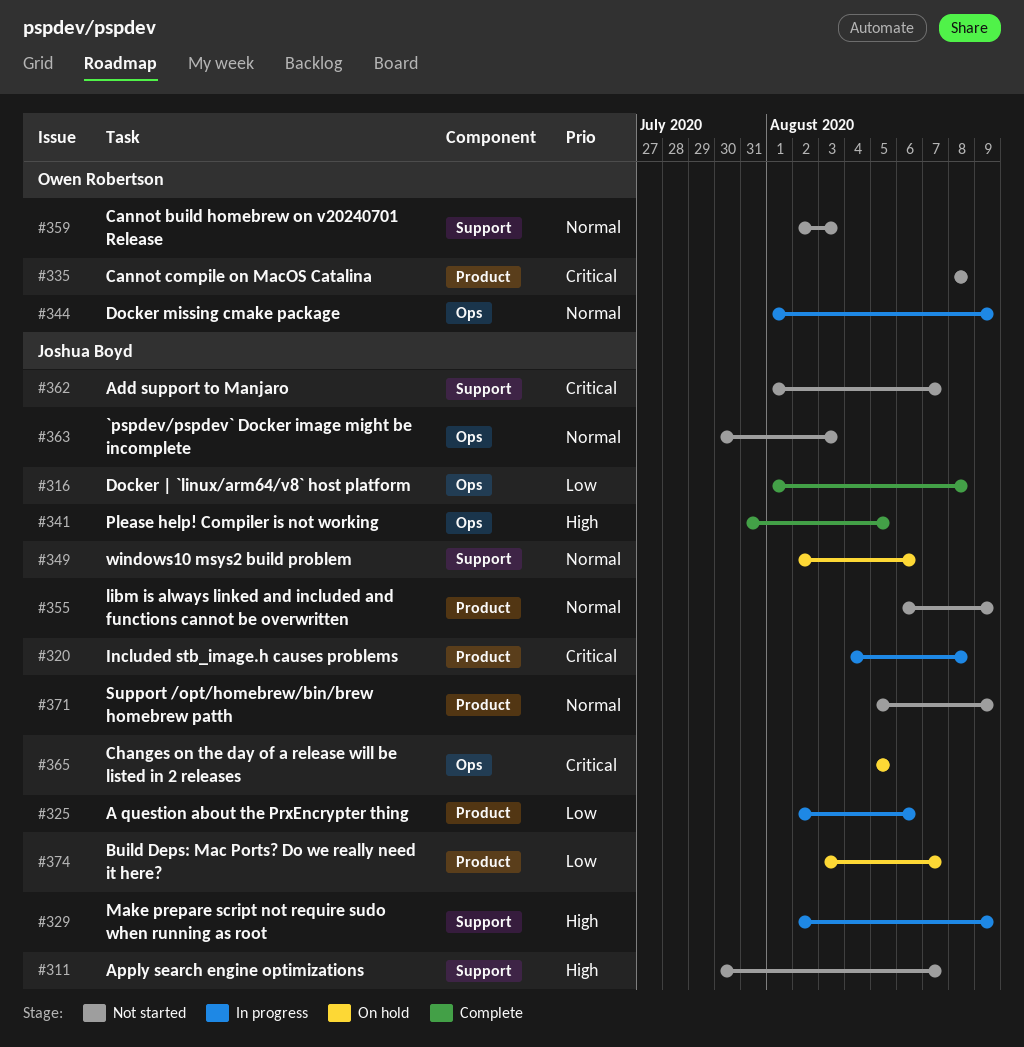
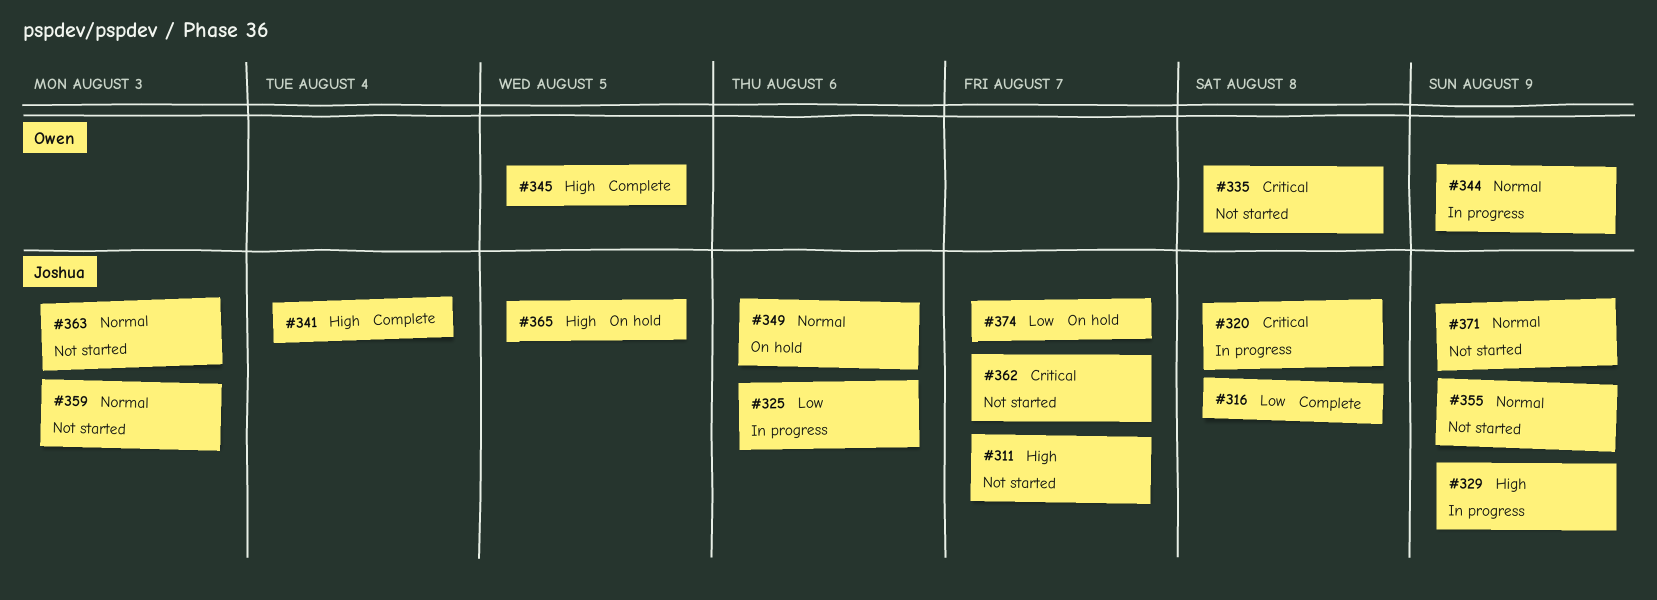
#341, due: Aug 5 -> Aug 4
#345: none -> present
#359, owner: Owen Robertson -> Joshua Boyd
#365, priority: Critical -> High

